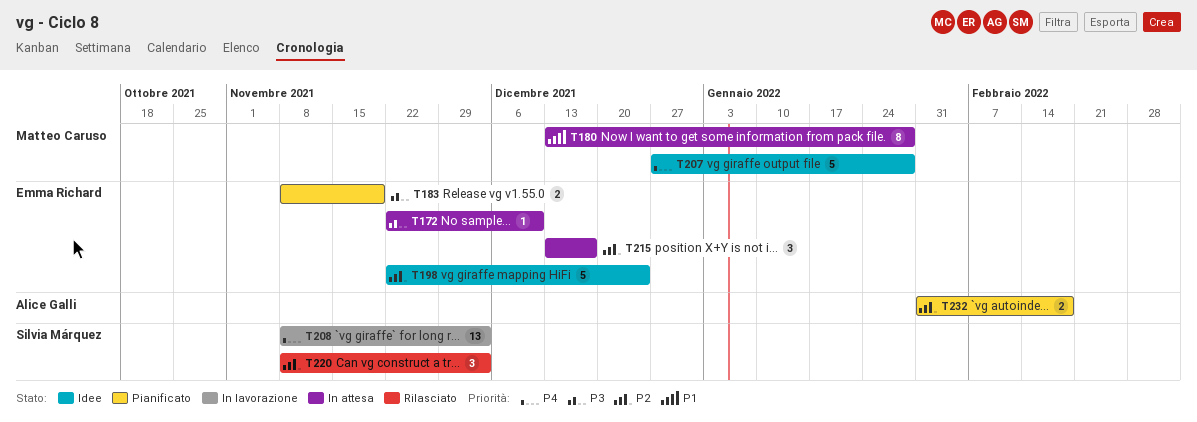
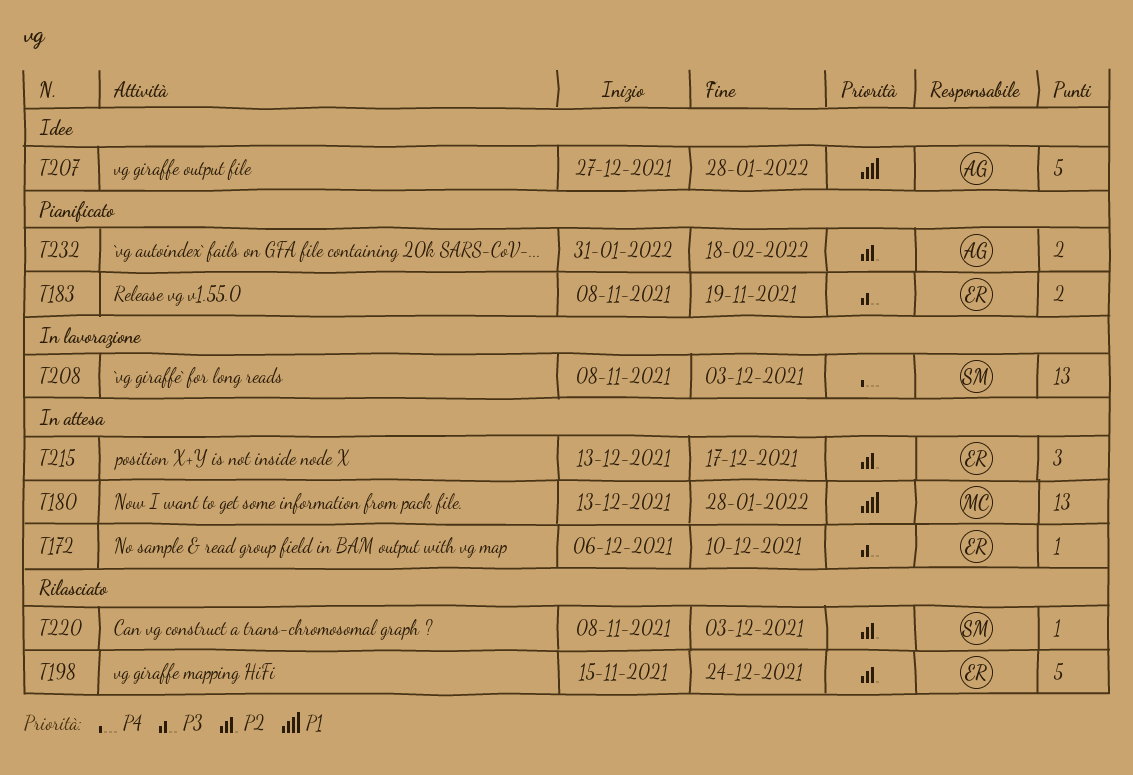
T172, start: Nov 22 -> Dec 6
T180, estimate: 8 -> 13
T198, status: Idee -> Rilasciato
T198, start: Nov 22 -> Nov 15
T207, owner: Matteo Caruso -> Alice Galli
T207, priority: P4 -> P1
T220, estimate: 3 -> 1

